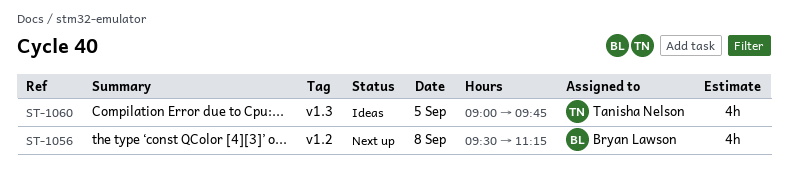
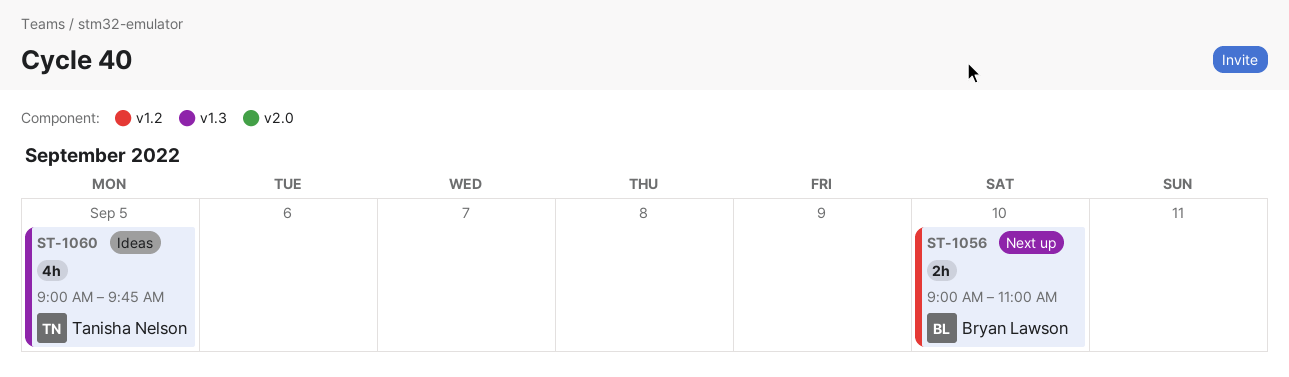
ST-1056, estimate: 4h -> 2h
ST-1056, day: Sep 8 -> Sep 10
ST-1056, begins: 09:30 -> 09:00
ST-1056, ends: 11:15 -> 11:00

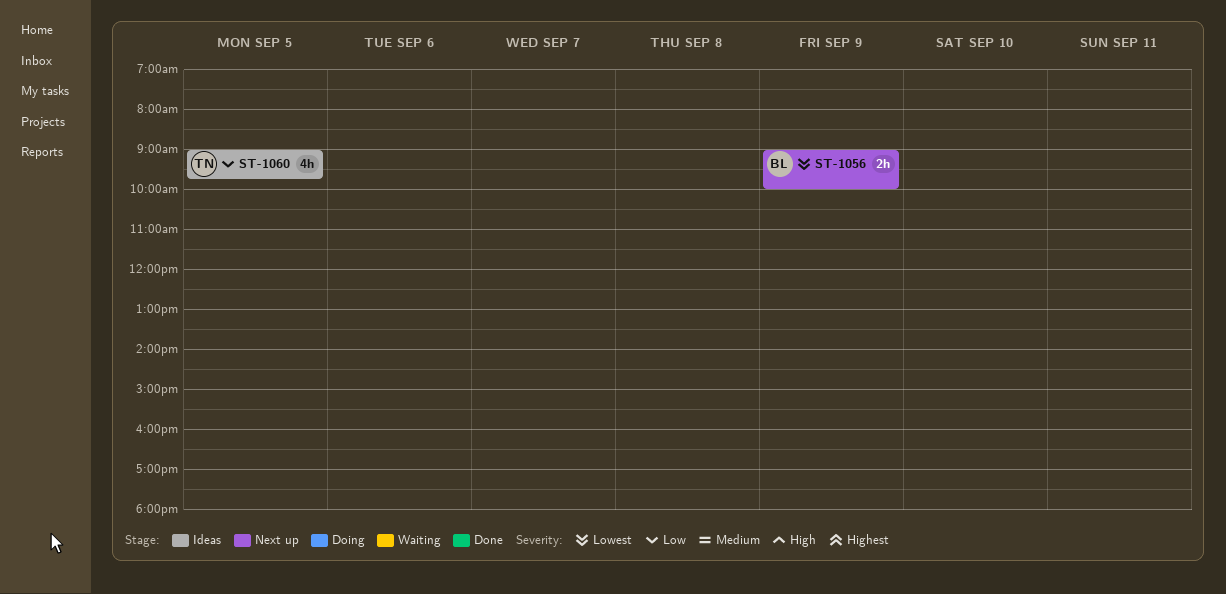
ST-1056, day: Sep 10 -> Sep 9
ST-1056, ends: 11:00 -> 10:00

